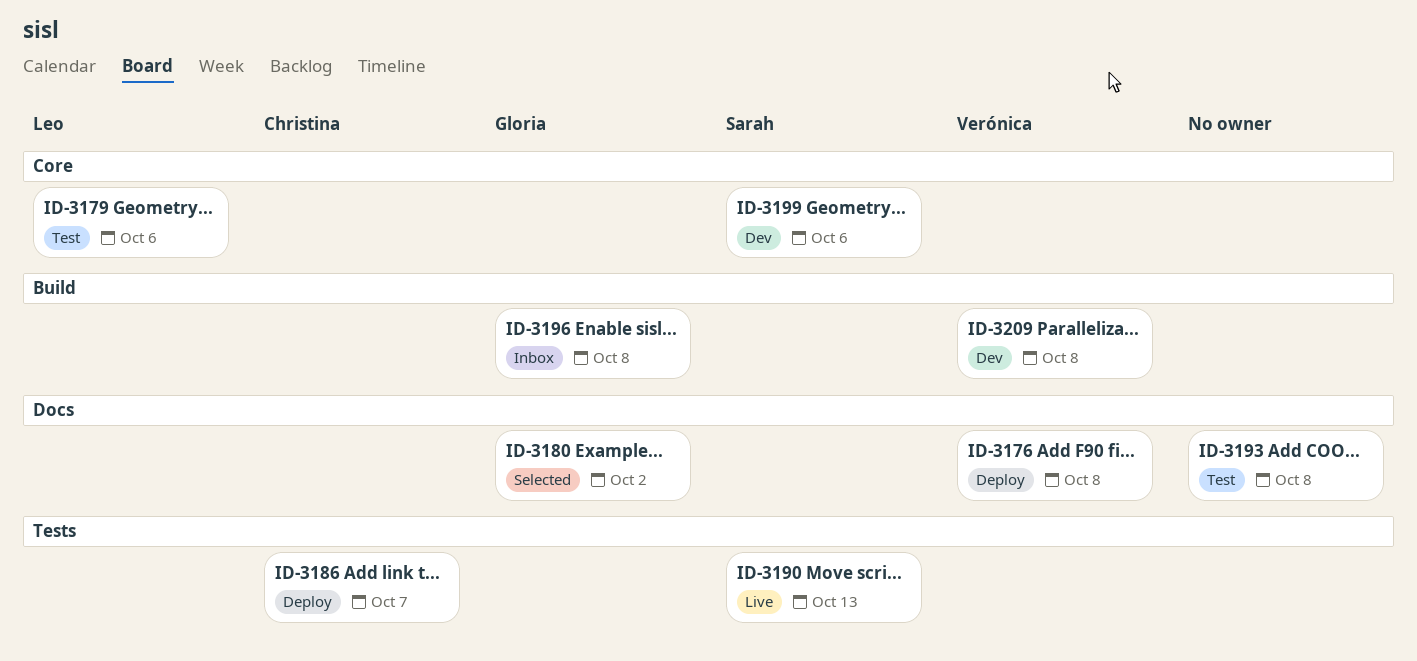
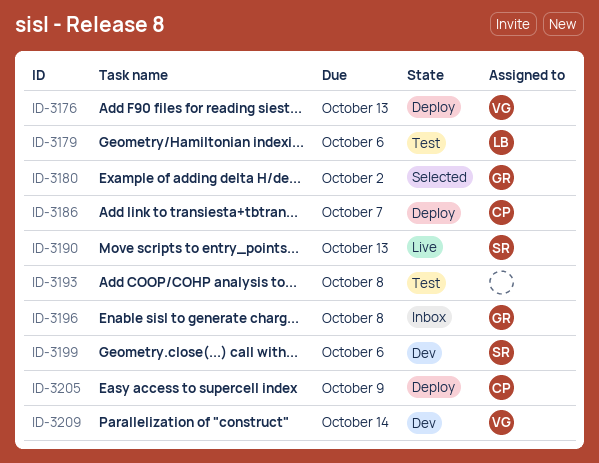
ID-3176, due: Oct 8 -> Oct 13
ID-3205: none -> present
ID-3209, due: Oct 8 -> Oct 14

